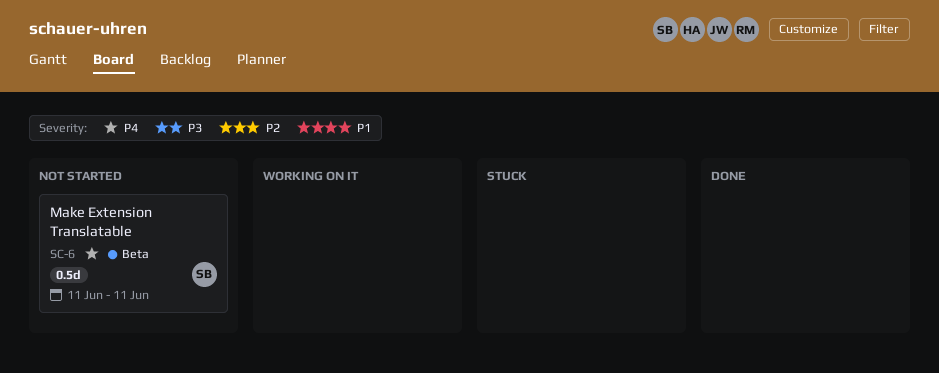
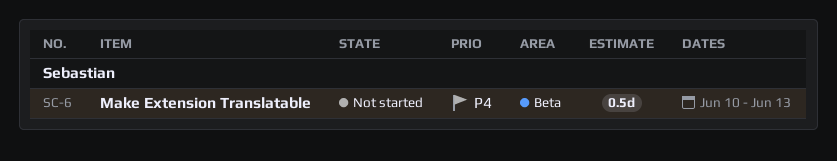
SC-6, start: Jun 11 -> Jun 10
SC-6, due: Jun 11 -> Jun 13

